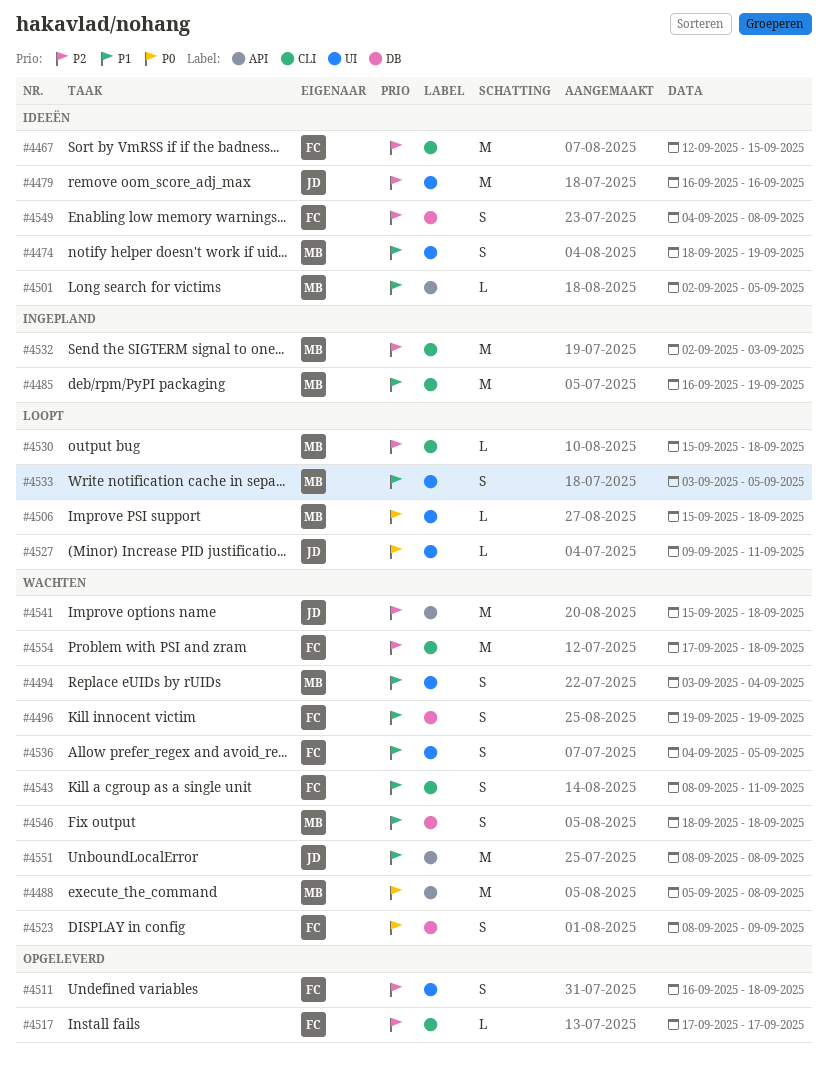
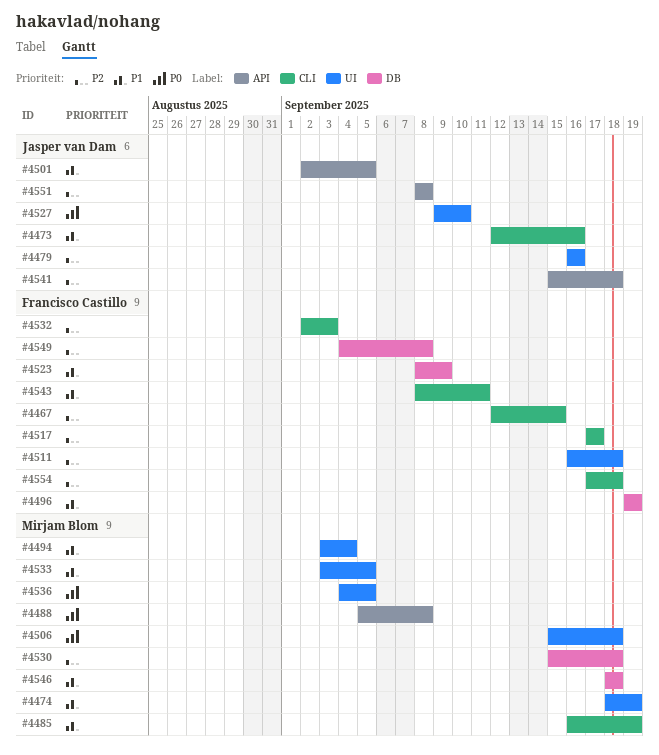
#4473: none -> present
#4501, owner: Mirjam Blom -> Jasper van Dam
#4523, priority: P0 -> P1
#4527, due: Sep 11 -> Sep 10
#4530, label: CLI -> DB
#4532, owner: Mirjam Blom -> Francisco Castillo
#4536, owner: Francisco Castillo -> Mirjam Blom
#4536, priority: P1 -> P0
#4551, priority: P1 -> P2

